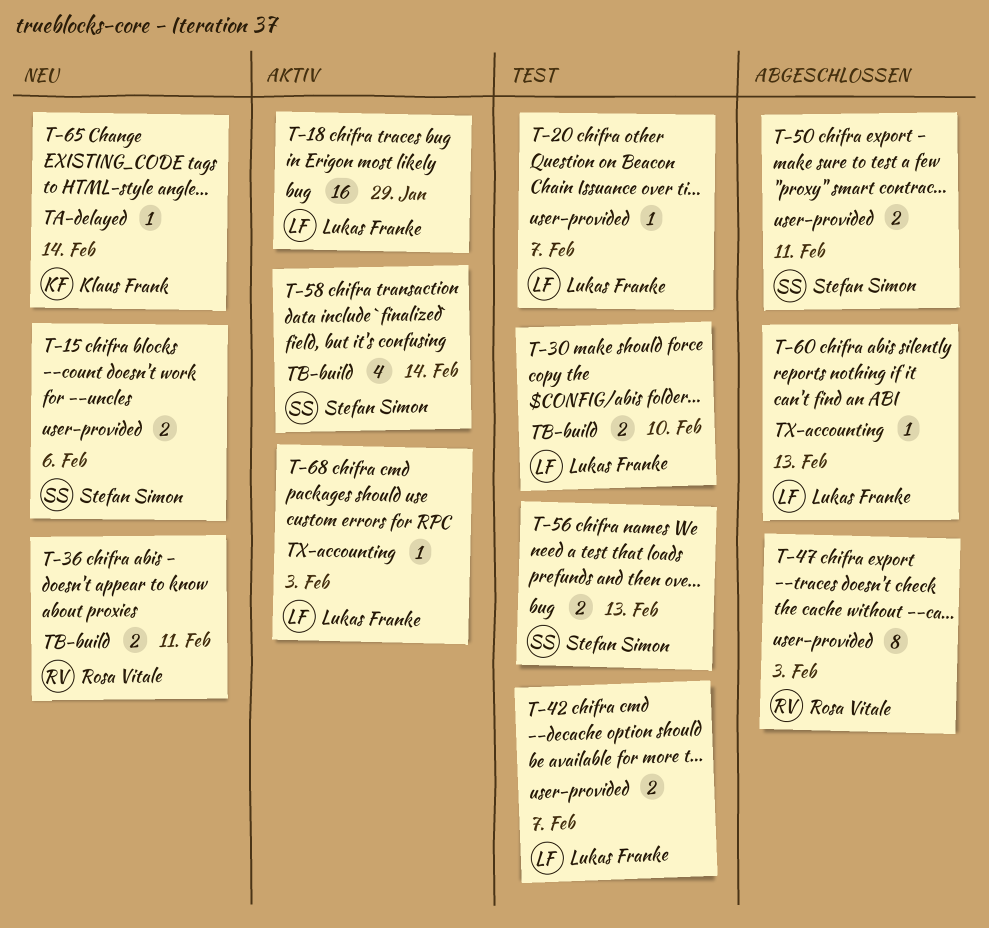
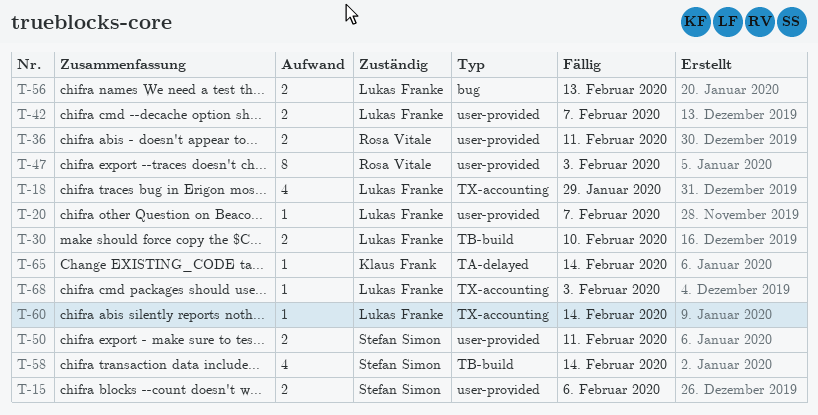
T-18, label: bug -> TX-accounting
T-18, estimate: 16 -> 4
T-36, label: TB-build -> user-provided
T-56, owner: Stefan Simon -> Lukas Franke
T-60, due: Feb 13 -> Feb 14

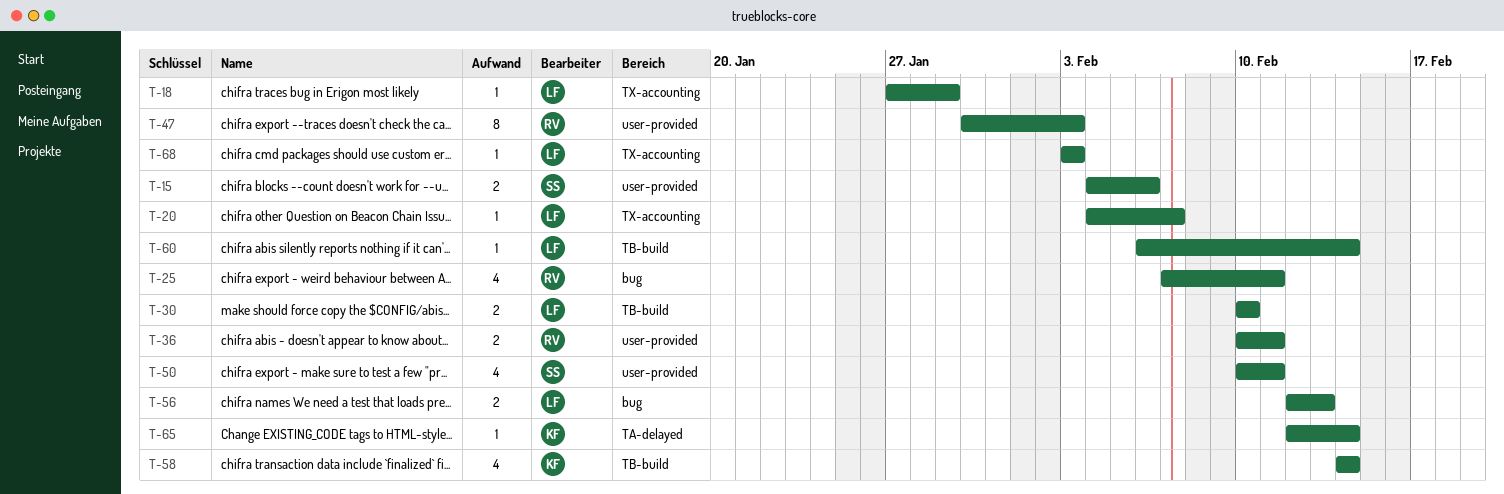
T-18, estimate: 4 -> 1
T-20, label: user-provided -> TX-accounting
T-25: none -> present
T-42: present -> none
T-50, estimate: 2 -> 4
T-58, owner: Stefan Simon -> Klaus Frank
T-60, label: TX-accounting -> TB-build

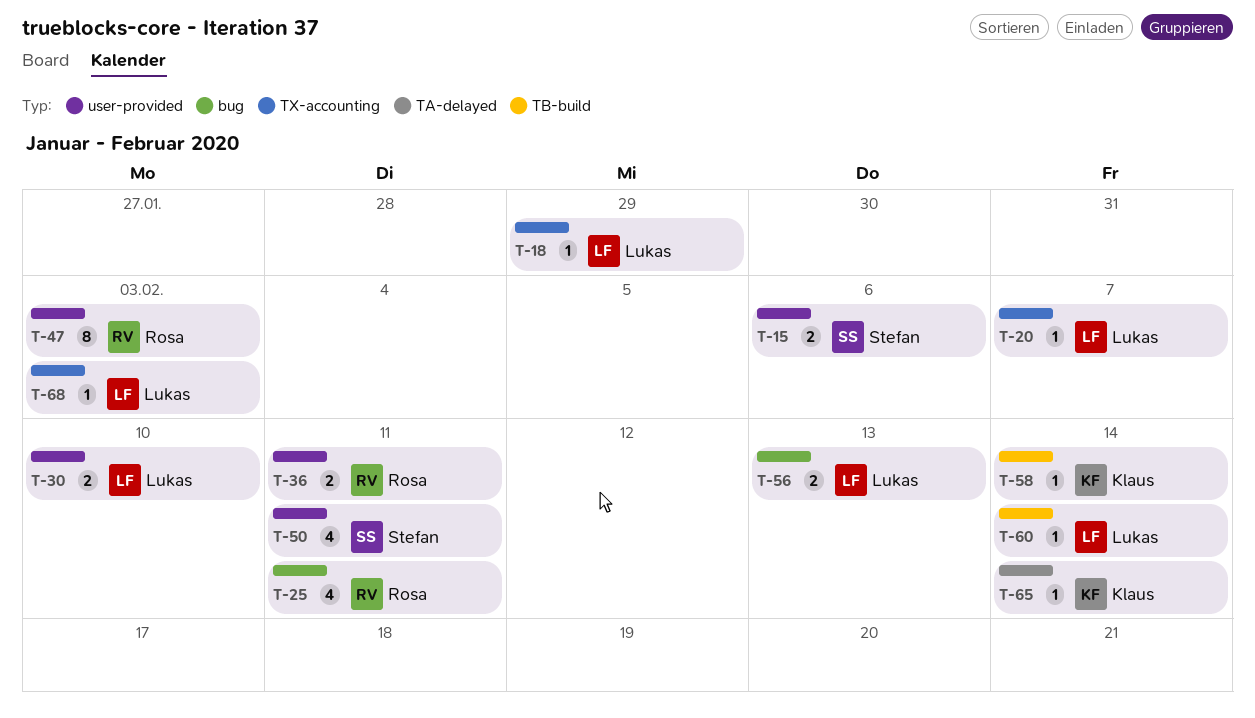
T-30, label: TB-build -> user-provided
T-58, estimate: 4 -> 1

